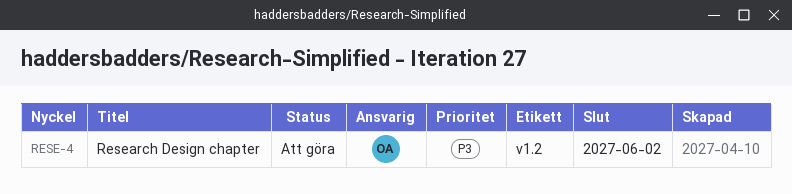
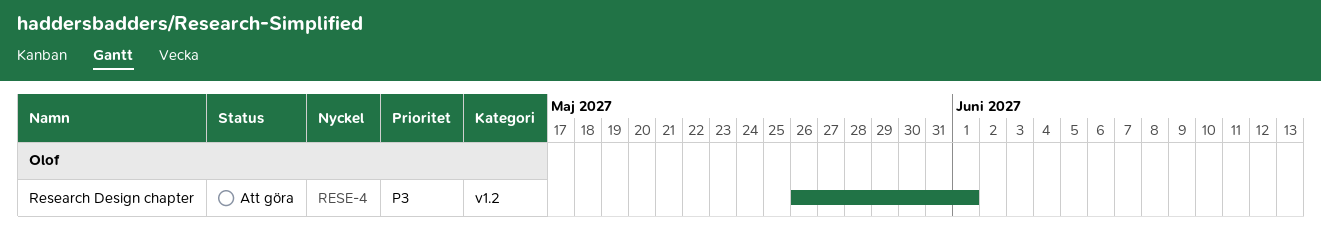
RESE-4, due: Jun 2 -> Jun 1

